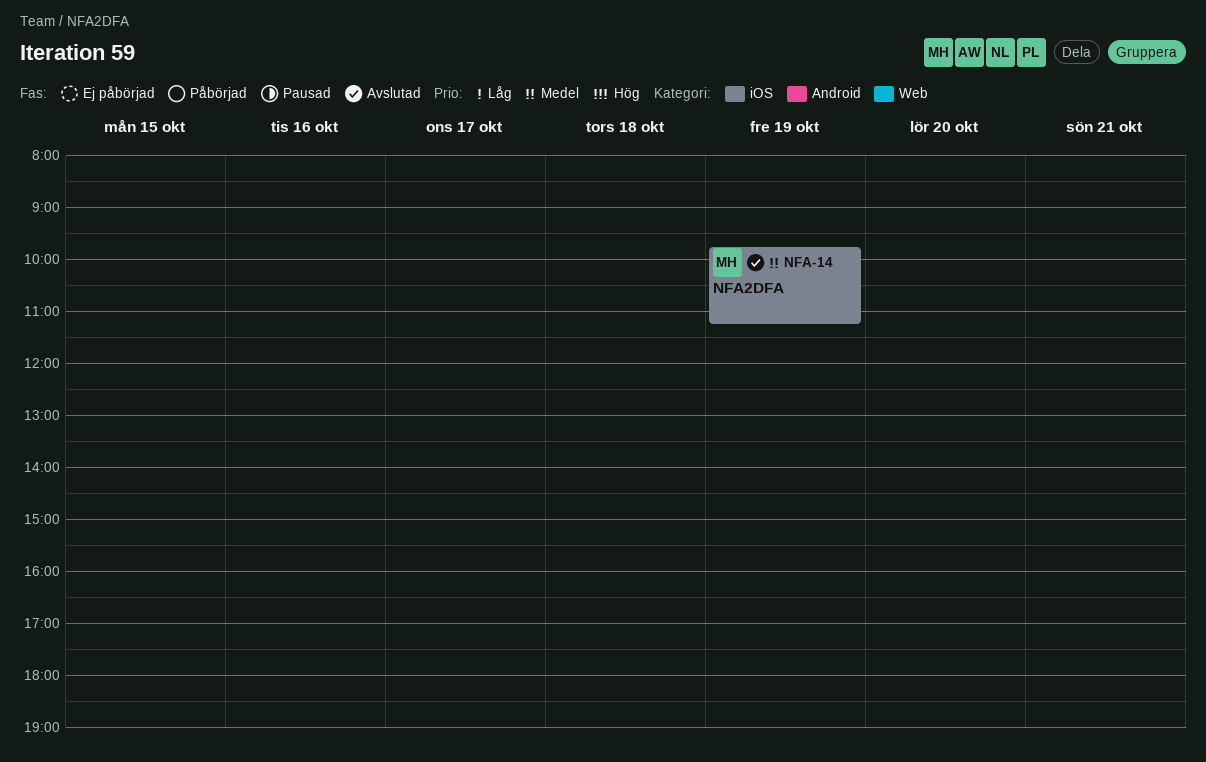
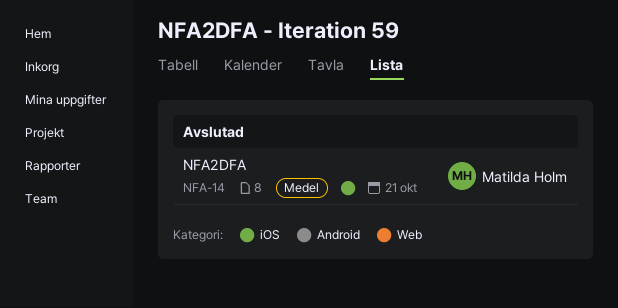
NFA-14, day: Oct 19 -> Oct 21

